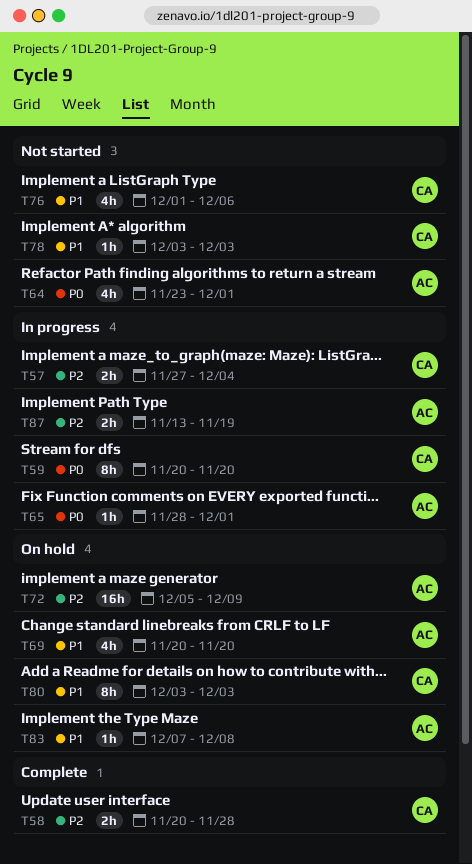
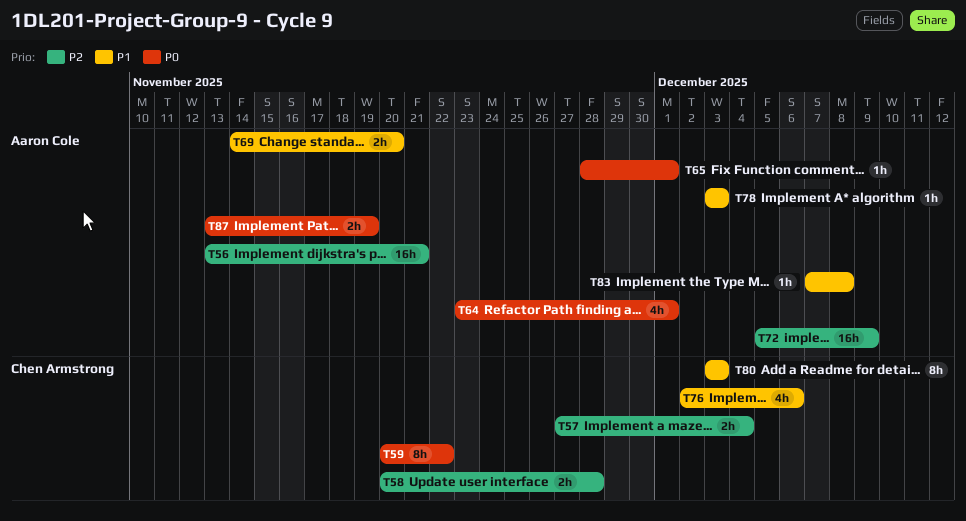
T56: none -> present
T59, due: Nov 20 -> Nov 22
T69, estimate: 4h -> 2h
T69, start: Nov 20 -> Nov 14
T76, start: Dec 1 -> Dec 2
T78, owner: Chen Armstrong -> Aaron Cole
T87, priority: P2 -> P0

